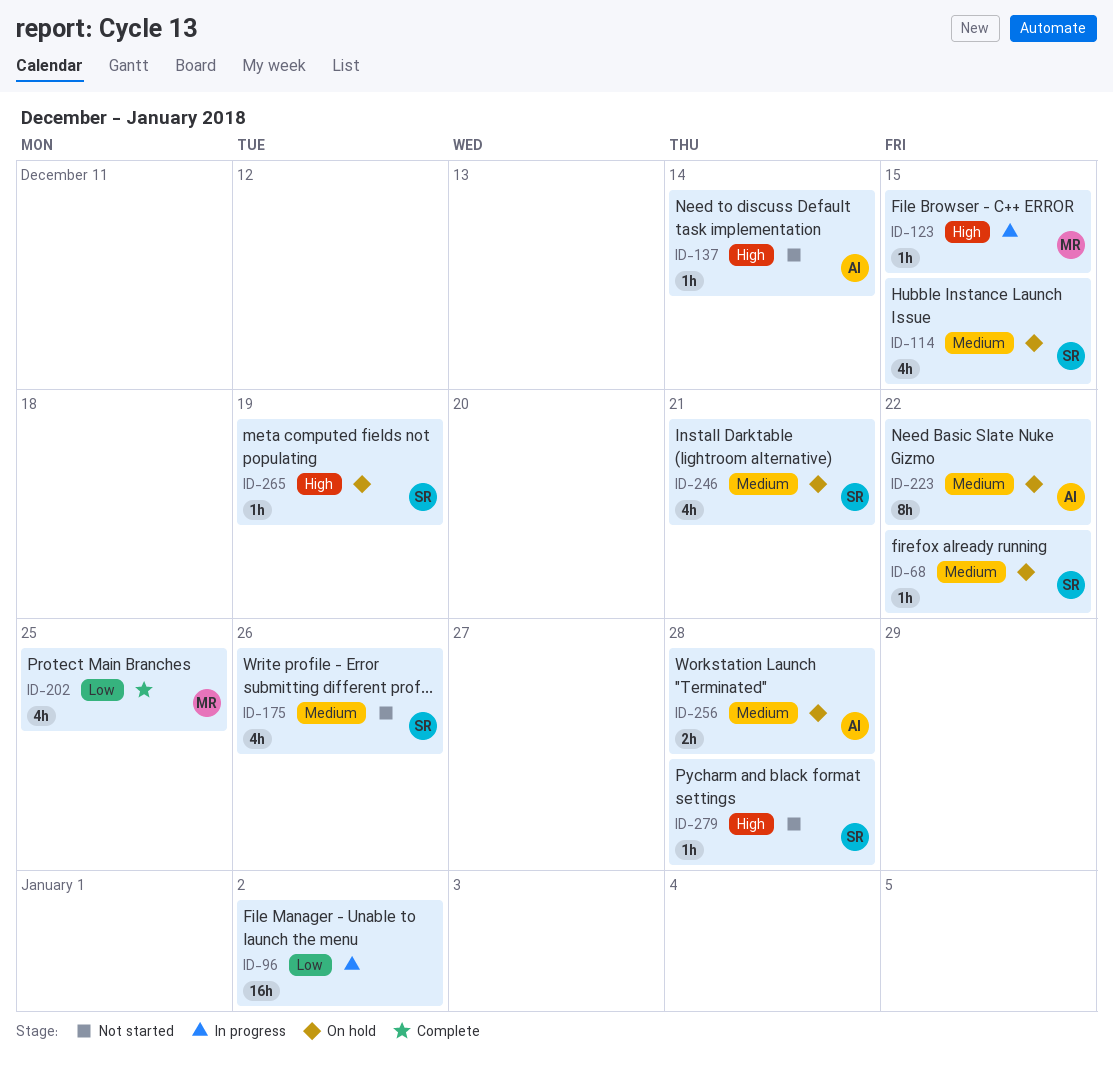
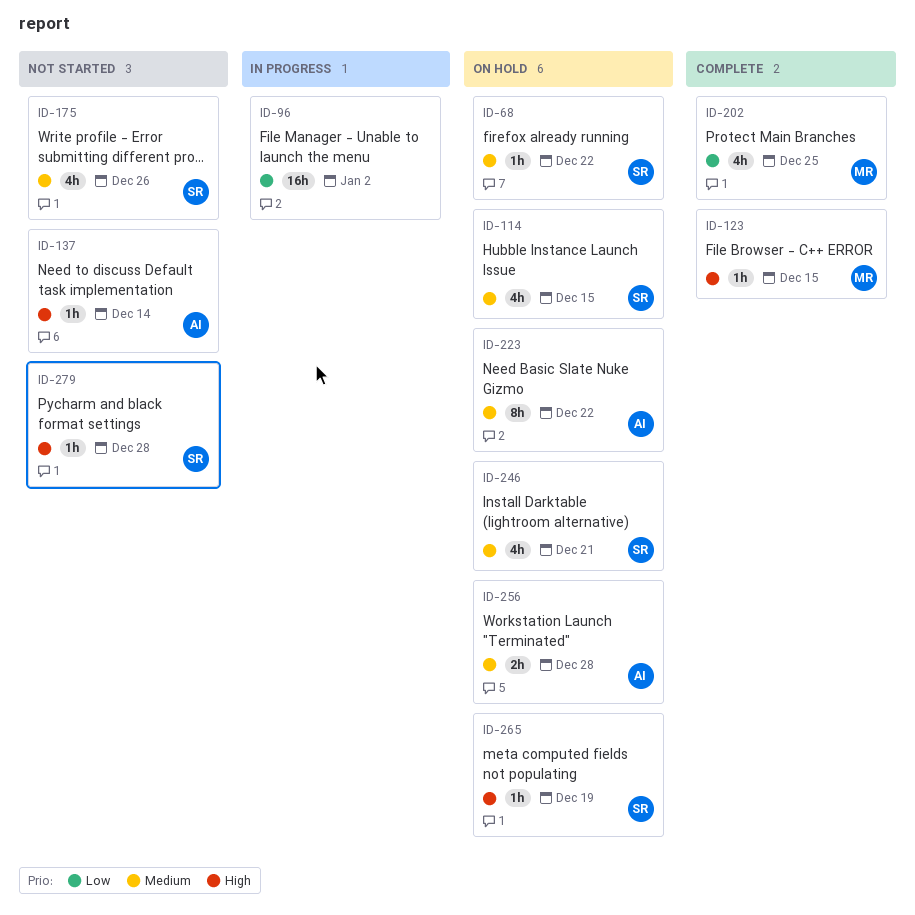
ID-123, status: In progress -> Complete

